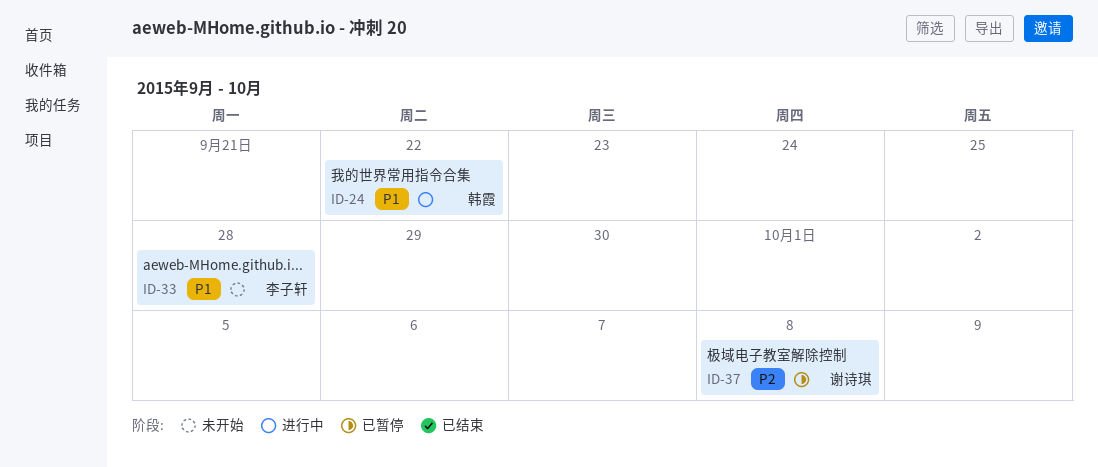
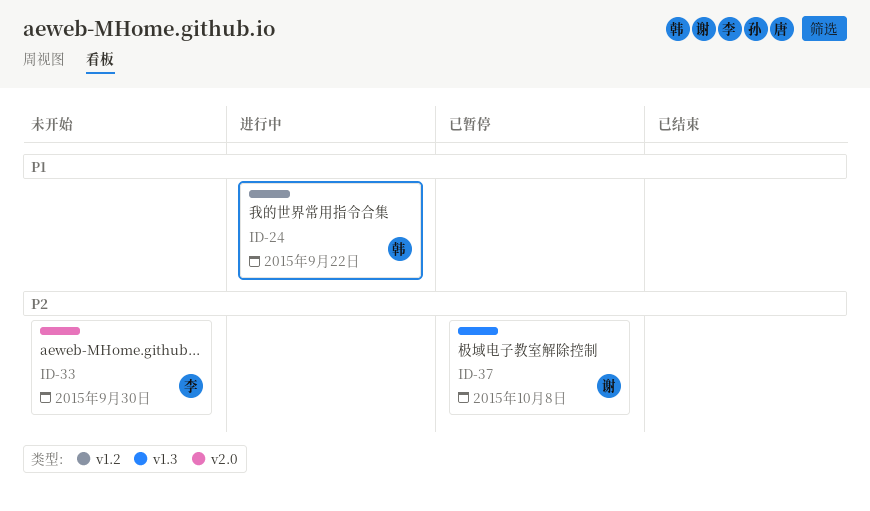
ID-33, priority: P1 -> P2
ID-33, due: Sep 28 -> Sep 30

